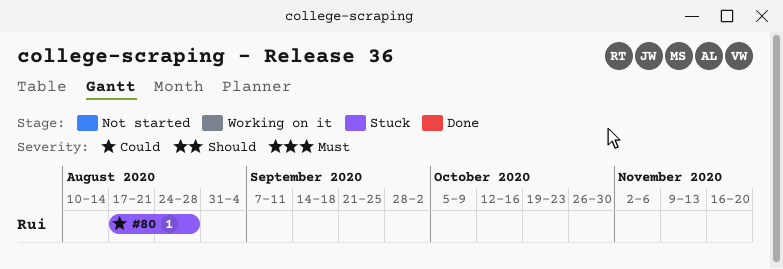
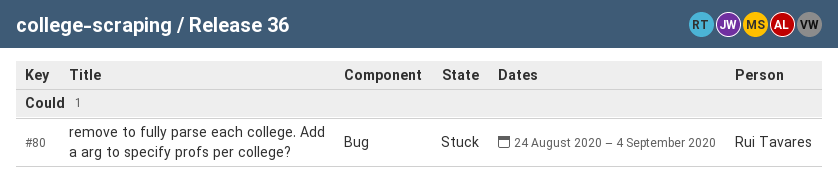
#80, start: Aug 17 -> Aug 24
#80, due: Aug 28 -> Sep 4

